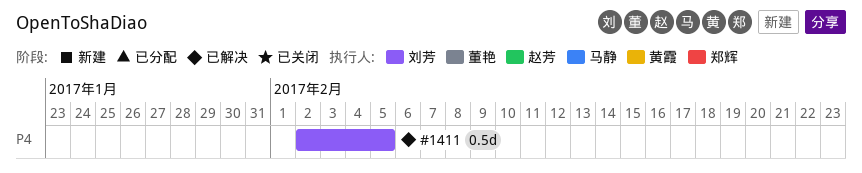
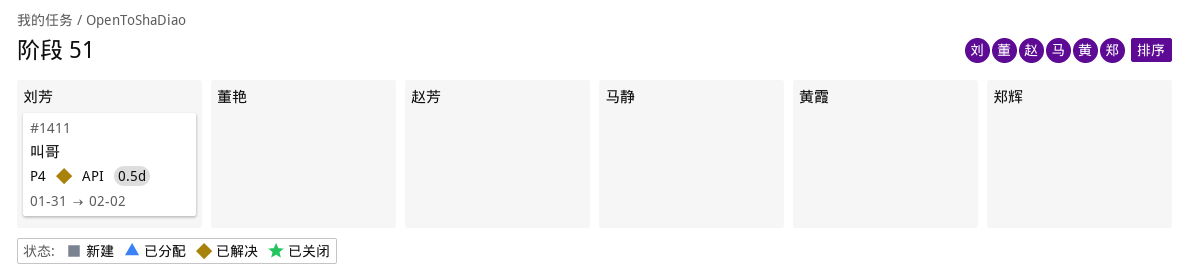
#1411, start: Feb 2 -> Jan 31
#1411, due: Feb 5 -> Feb 2

